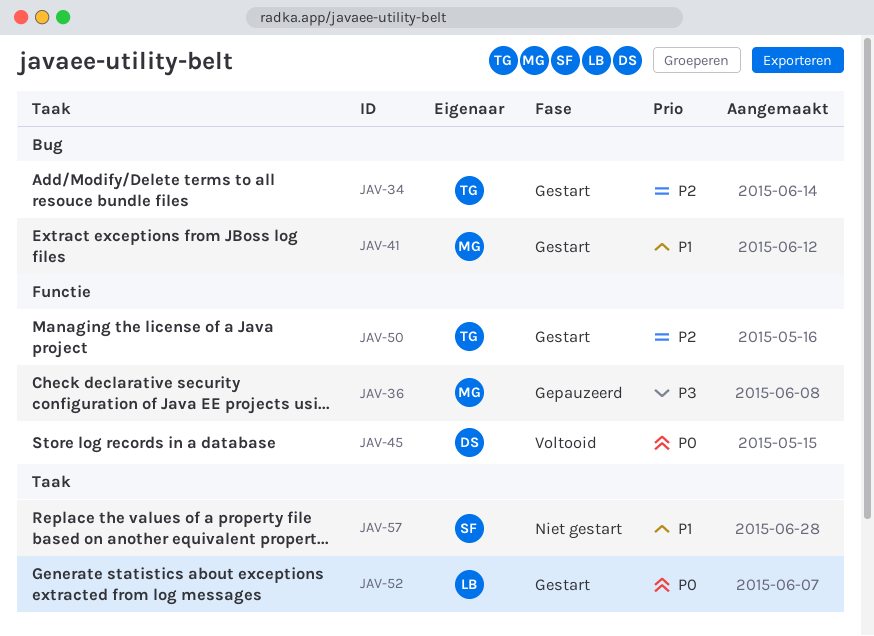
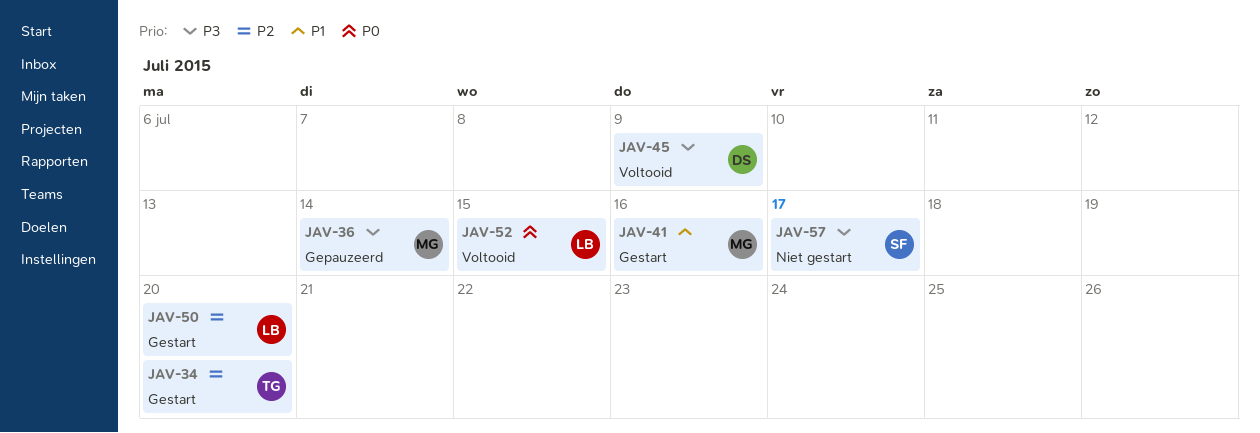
JAV-45, priority: P0 -> P3
JAV-50, owner: TG -> LB
JAV-52, status: Gestart -> Voltooid
JAV-57, priority: P1 -> P3

